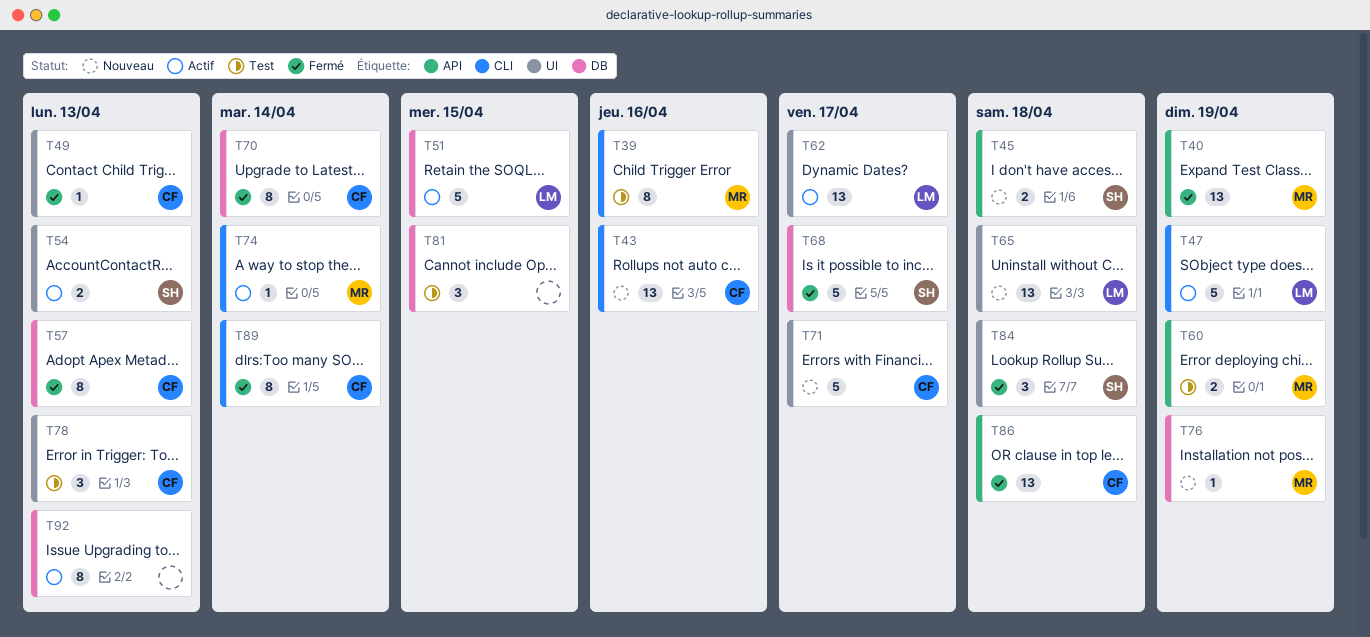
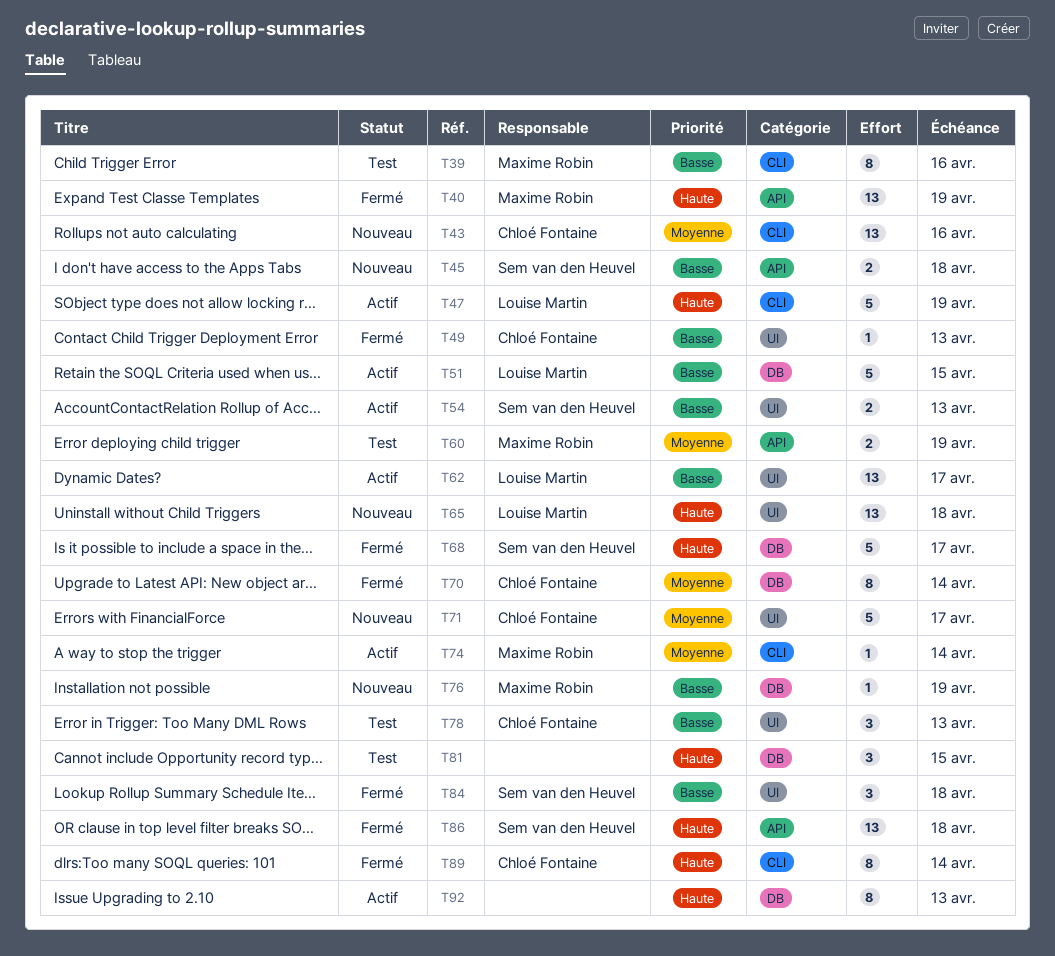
T57: present -> none
T86, owner: Chloé Fontaine -> Sem van den Heuvel

